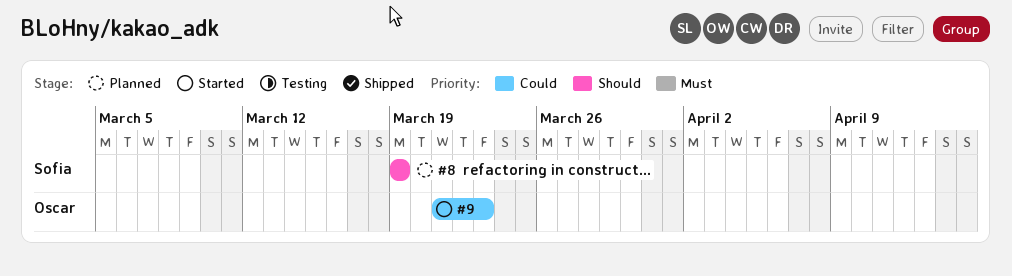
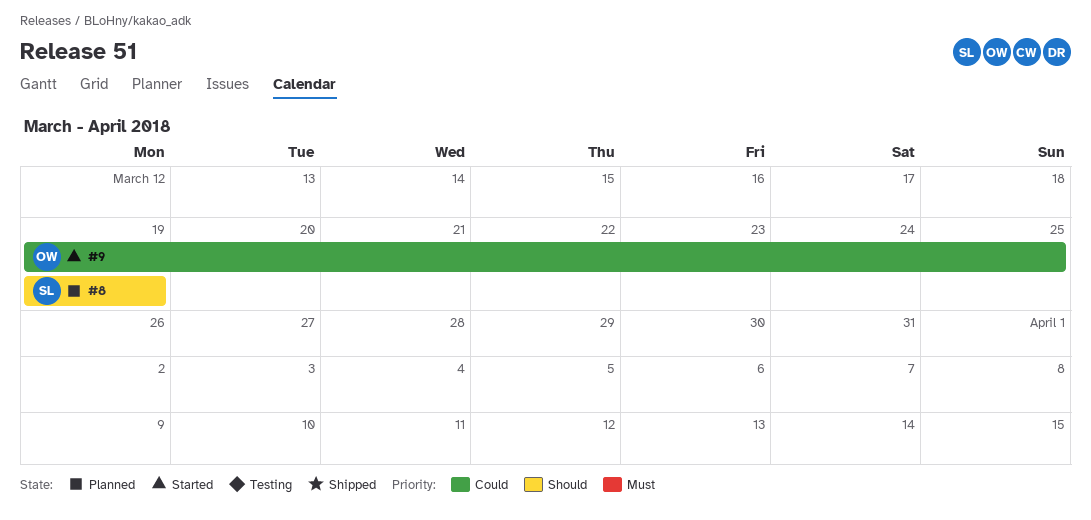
#9, start: Mar 21 -> Mar 19
#9, due: Mar 23 -> Mar 25

